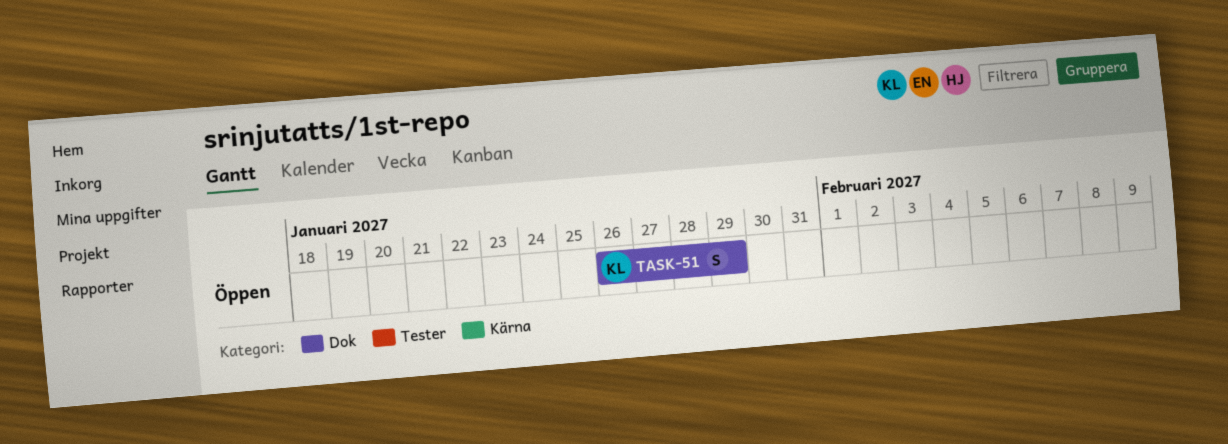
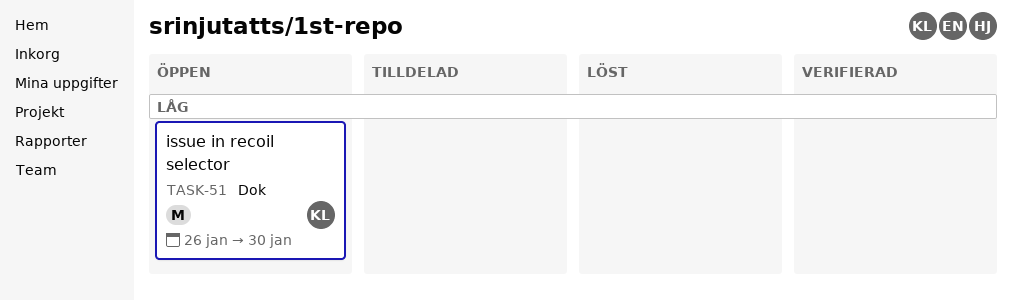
TASK-51, estimate: S -> M
TASK-51, due: Jan 29 -> Jan 30

